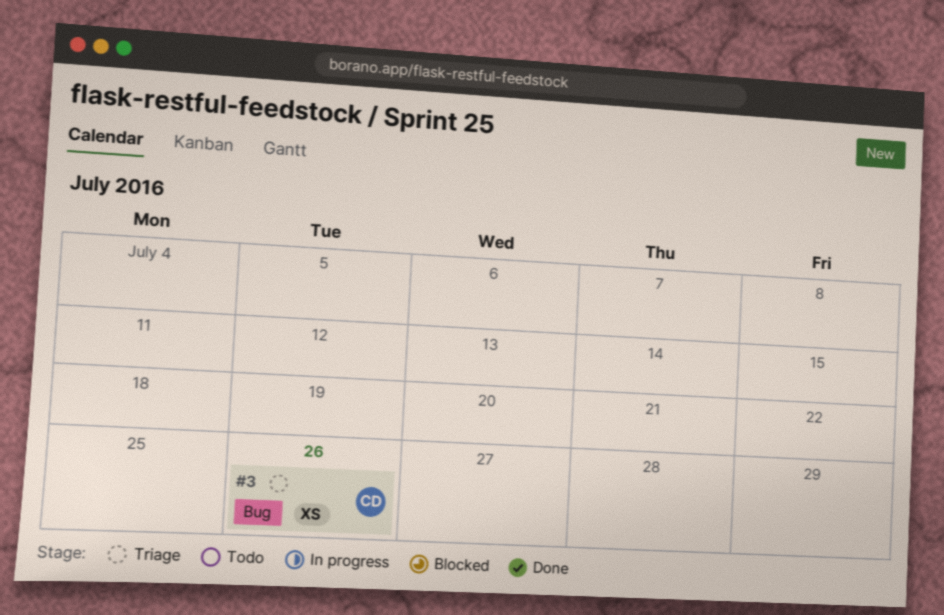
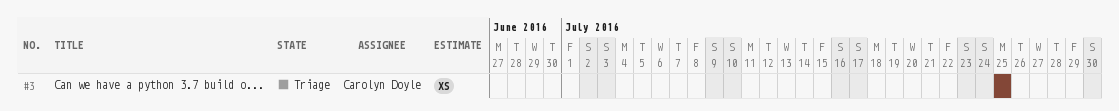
#3, due: Jul 26 -> Jul 25

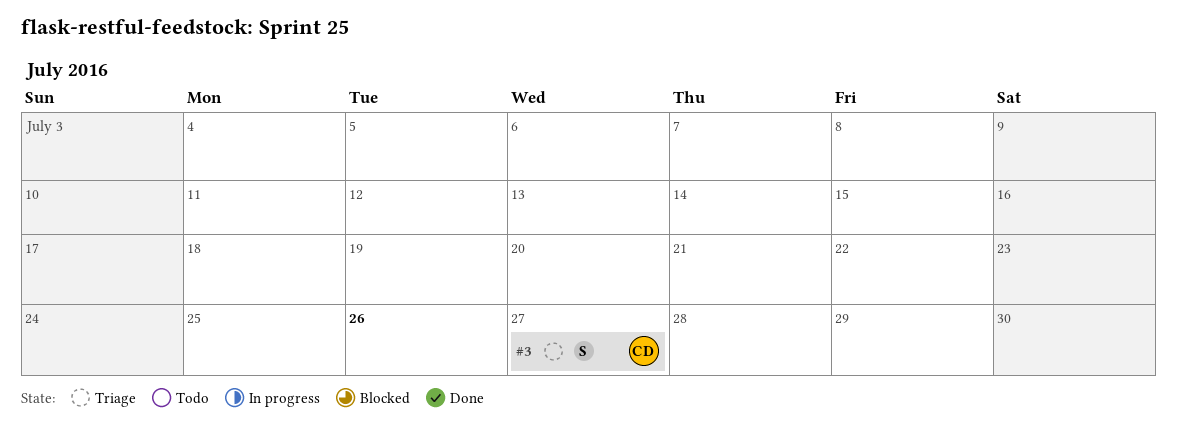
#3, estimate: XS -> S
#3, due: Jul 25 -> Jul 27

